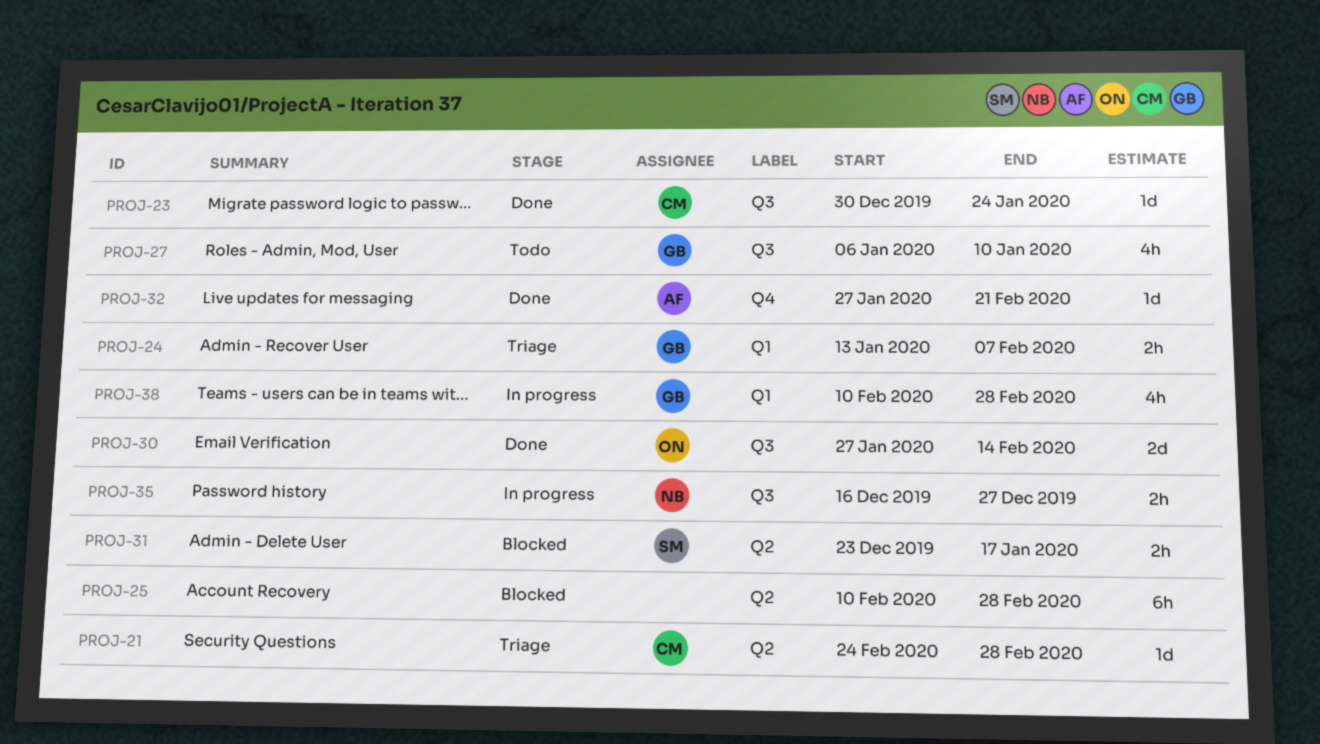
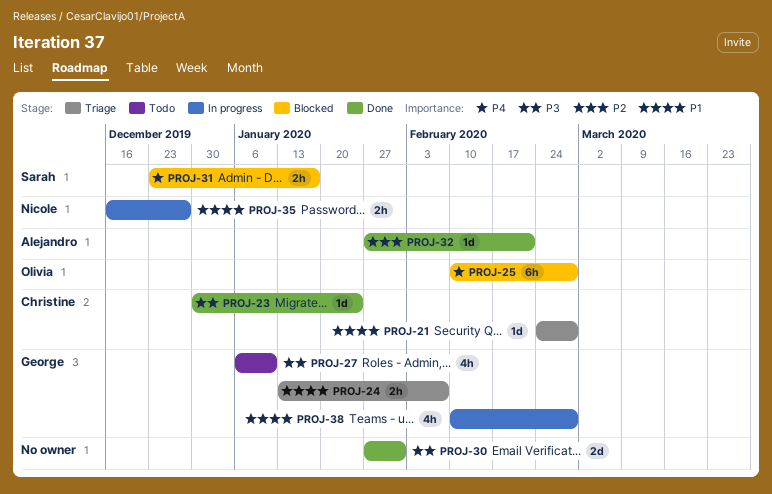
PROJ-25, owner: none -> Olivia
PROJ-30, owner: Olivia -> none
PROJ-30, due: Feb 14 -> Jan 31

